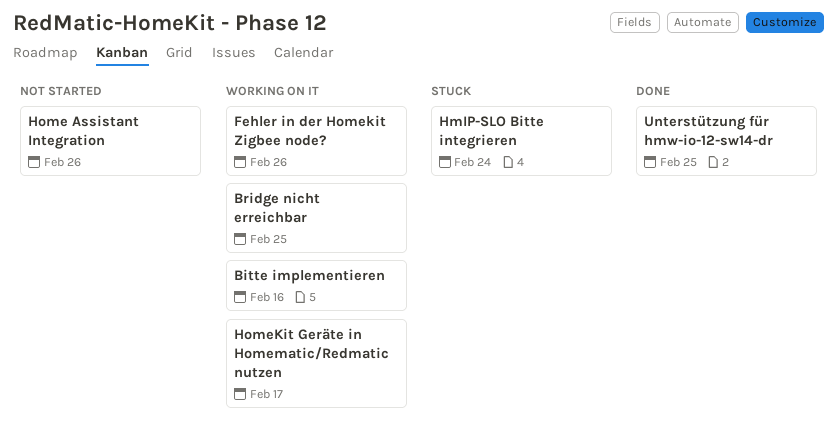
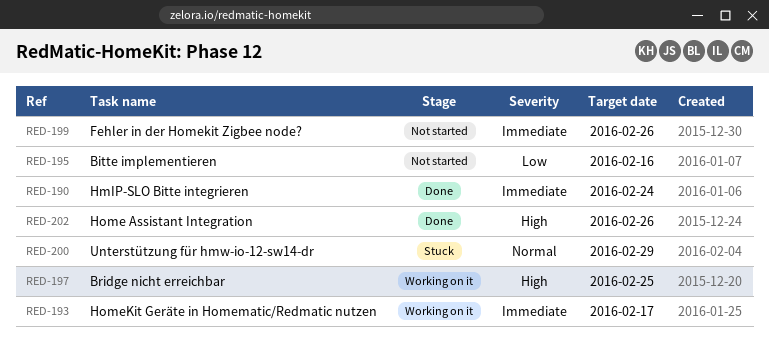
Bitte implementieren, status: Working on it -> Not started
Fehler in der Homekit Zigbee node?, status: Working on it -> Not started
HmIP-SLO Bitte integrieren, status: Stuck -> Done
Home Assistant Integration, status: Not started -> Done
Unterstützung für hmw-io-12-sw14-dr, status: Done -> Stuck
Unterstützung für hmw-io-12-sw14-dr, due: Feb 25 -> Feb 29

